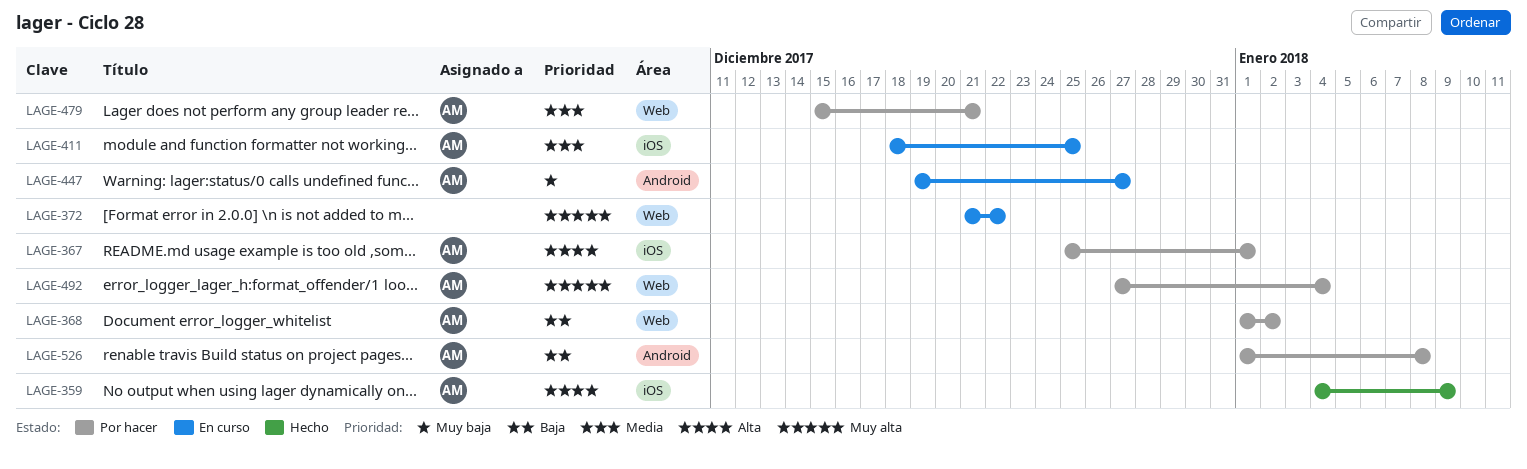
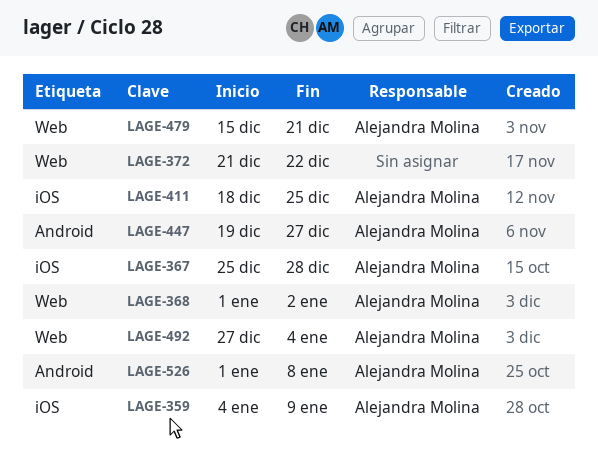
LAGE-367, due: Jan 1 -> Dec 28

